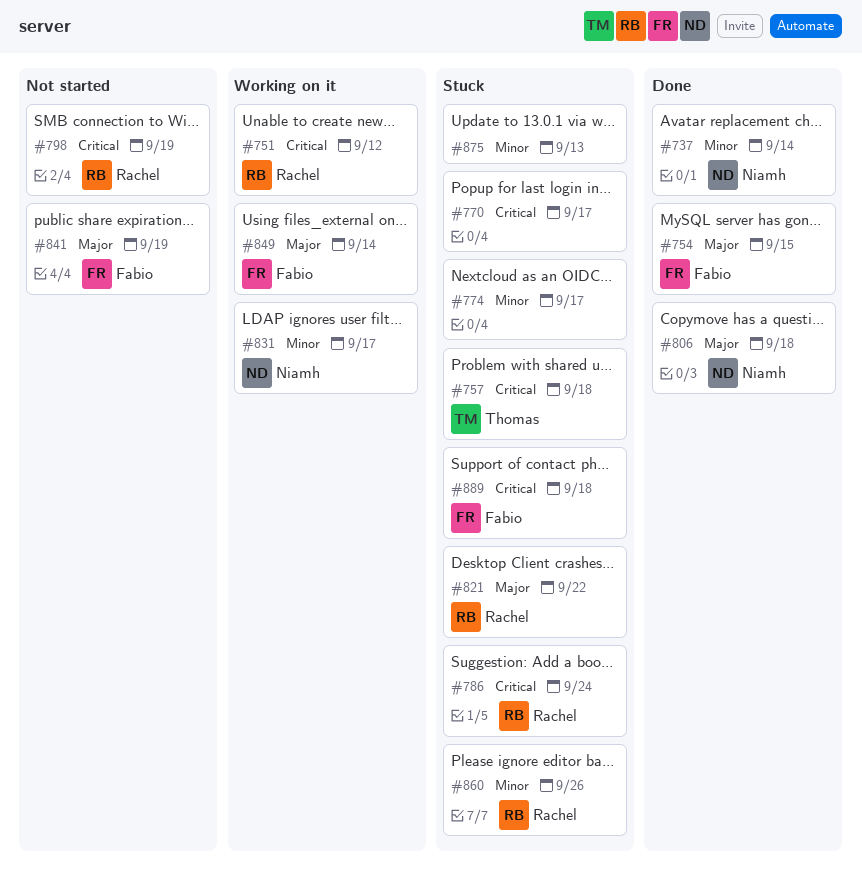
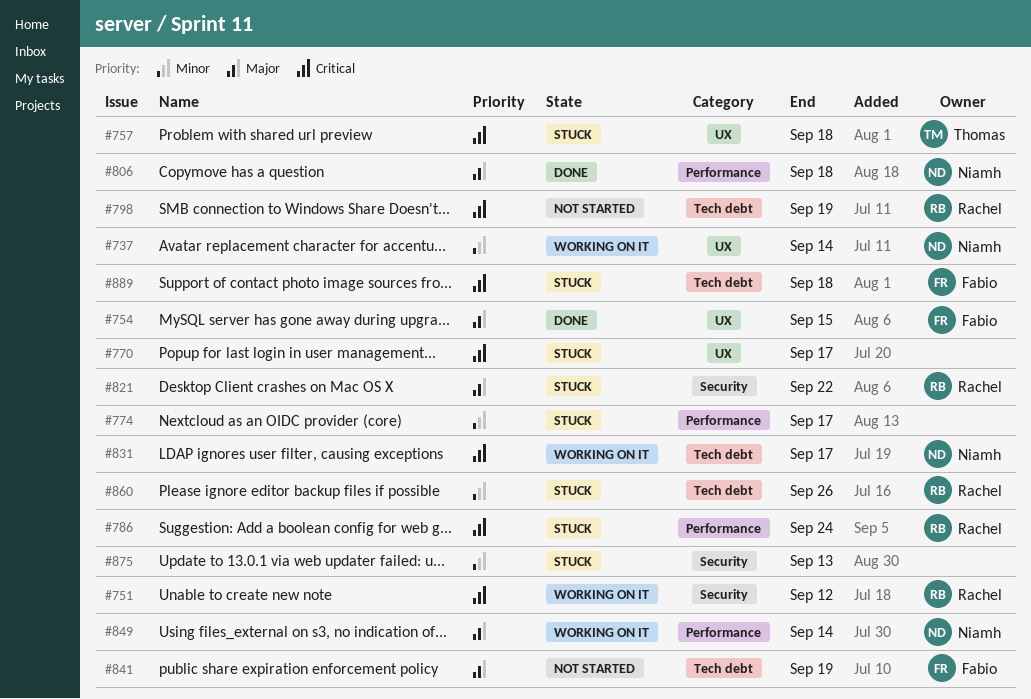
#737, status: Done -> Working on it
#831, priority: Minor -> Critical
#849, owner: Fabio -> Niamh

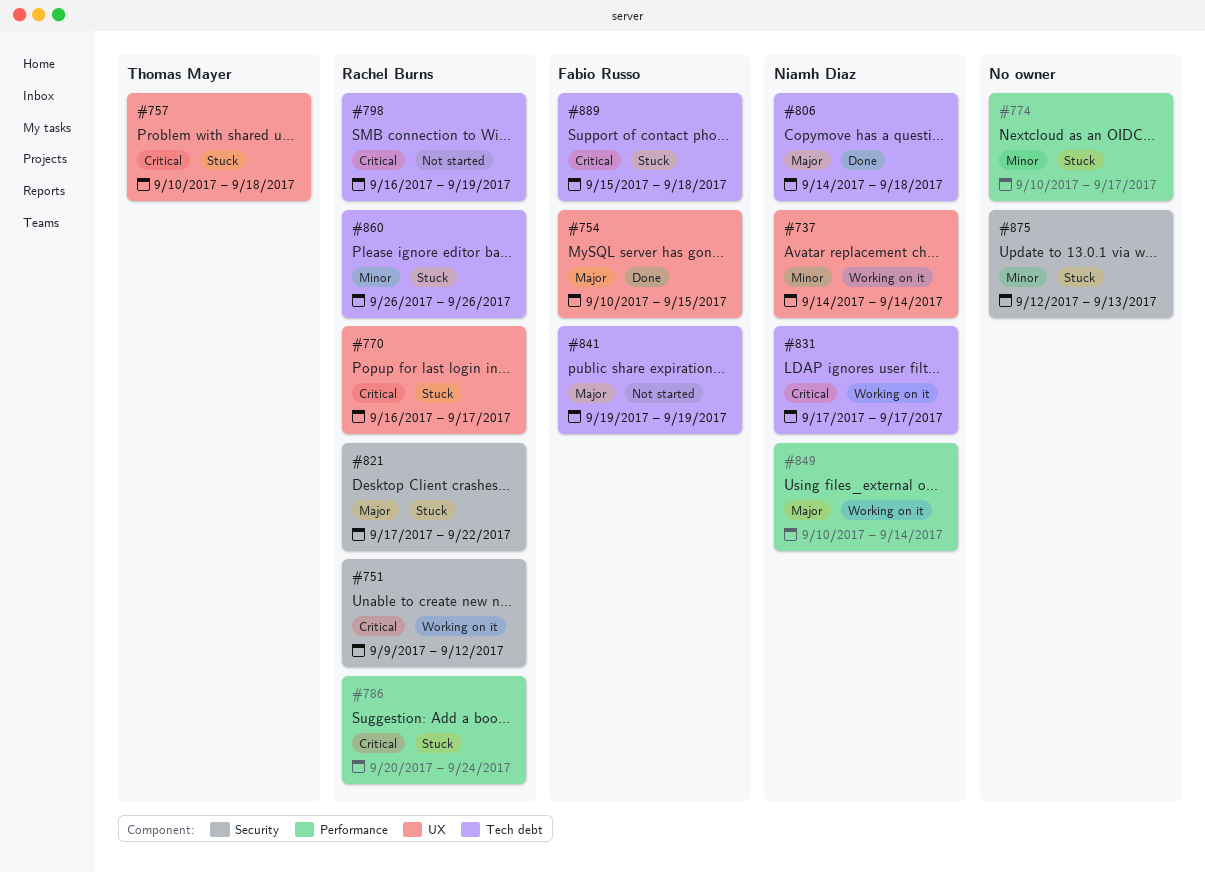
#770, owner: none -> Rachel Burns
#806, label: Performance -> Tech debt

